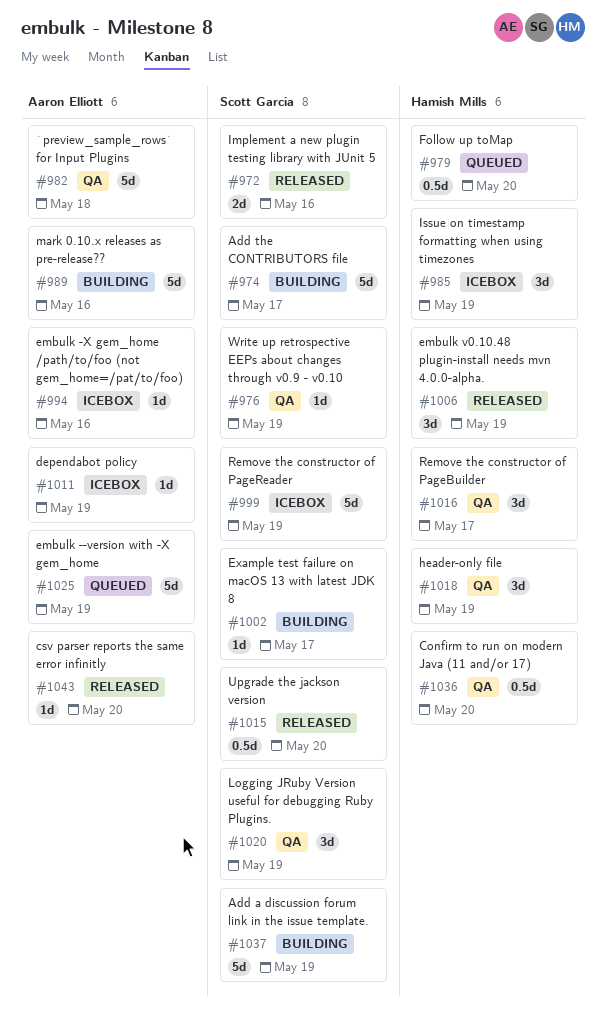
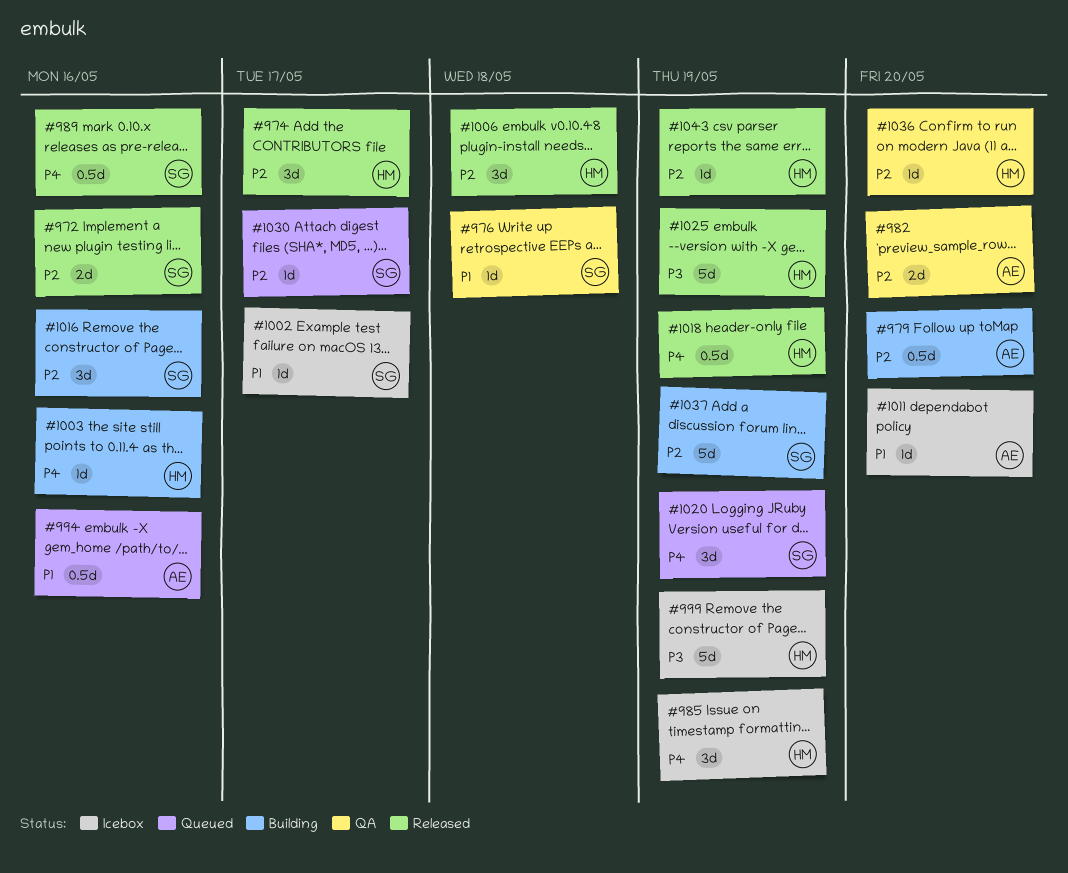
#974, status: Building -> Released
#974, owner: Scott Garcia -> Hamish Mills
#974, estimate: 5d -> 3d
#976, due: May 19 -> May 18
#979, status: Queued -> Building
#979, owner: Hamish Mills -> Aaron Elliott
#982, estimate: 5d -> 2d
#982, due: May 18 -> May 20
#989, status: Building -> Released
#989, owner: Aaron Elliott -> Scott Garcia
#989, estimate: 5d -> 0.5d
#994, status: Icebox -> Queued
#994, estimate: 1d -> 0.5d
#999, owner: Scott Garcia -> Hamish Mills
#1002, status: Building -> Icebox
#1003: none -> present
#1006, due: May 19 -> May 18
#1011, due: May 19 -> May 20
#1015: present -> none
#1016, status: QA -> Building
#1016, owner: Hamish Mills -> Scott Garcia
#1016, due: May 17 -> May 16
#1018, status: QA -> Released
#1018, estimate: 3d -> 0.5d
#1020, status: QA -> Queued
#1025, status: Queued -> Released
#1025, owner: Aaron Elliott -> Hamish Mills
#1030: none -> present
#1036, estimate: 0.5d -> 1d
#1043, owner: Aaron Elliott -> Hamish Mills
#1043, due: May 20 -> May 19

